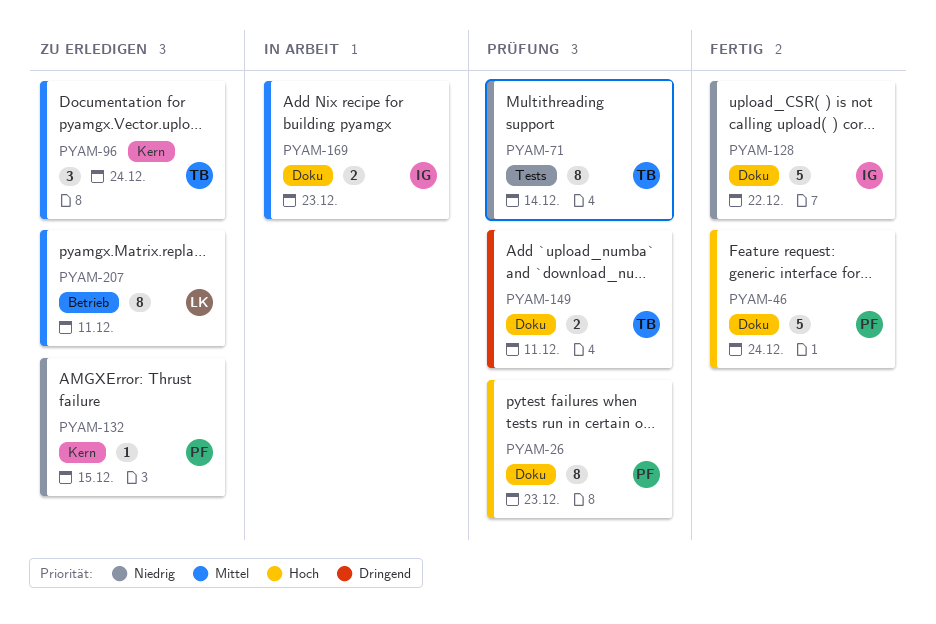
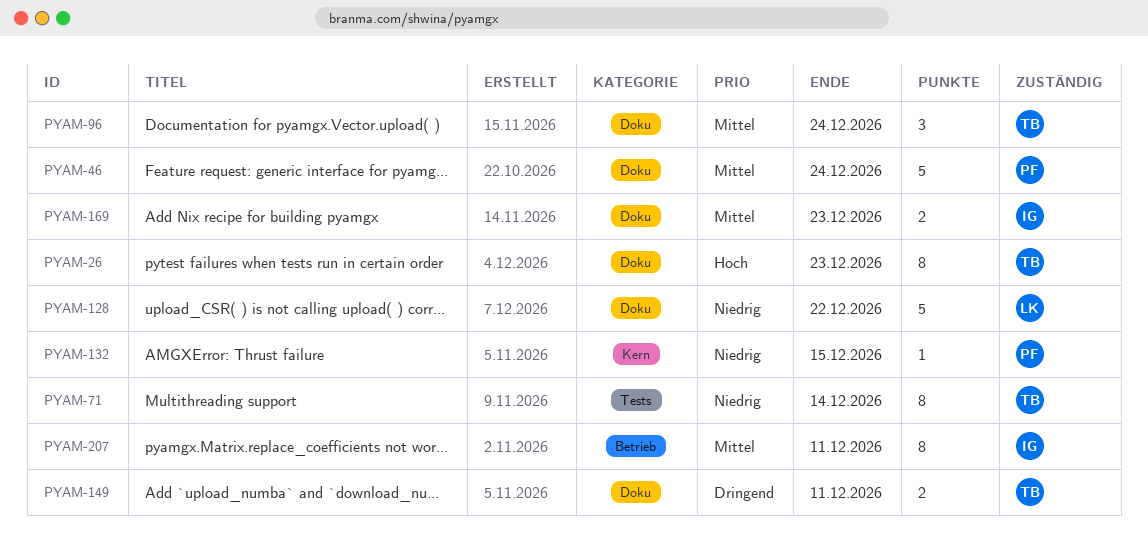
PYAM-26, owner: PF -> TB
PYAM-46, priority: Hoch -> Mittel
PYAM-96, label: Kern -> Doku
PYAM-128, owner: IG -> LK
PYAM-207, owner: LK -> IG

